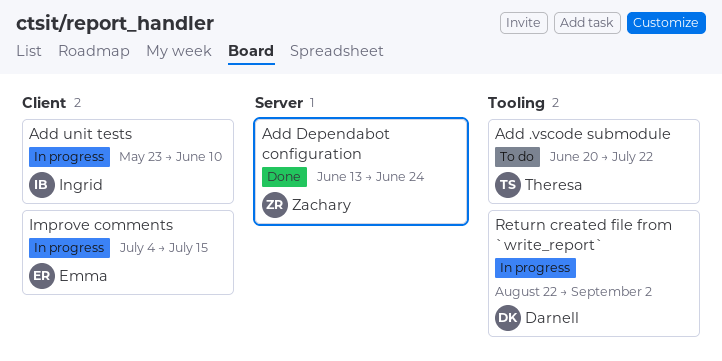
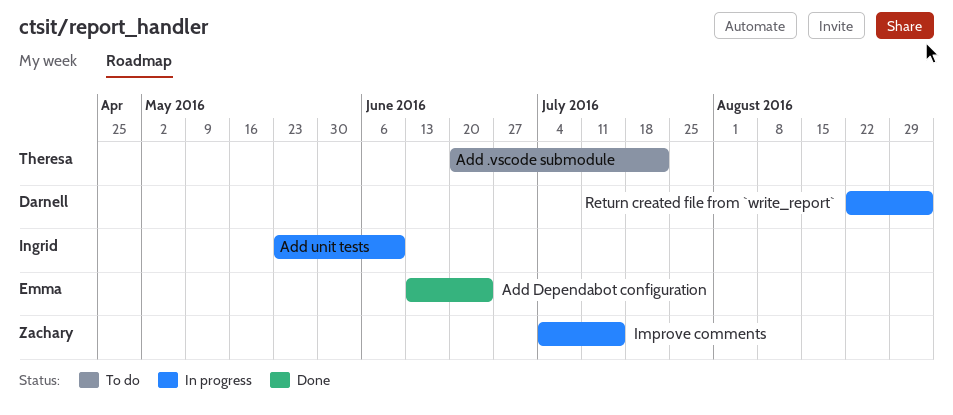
Add Dependabot configuration, owner: Zachary -> Emma
Improve comments, owner: Emma -> Zachary

